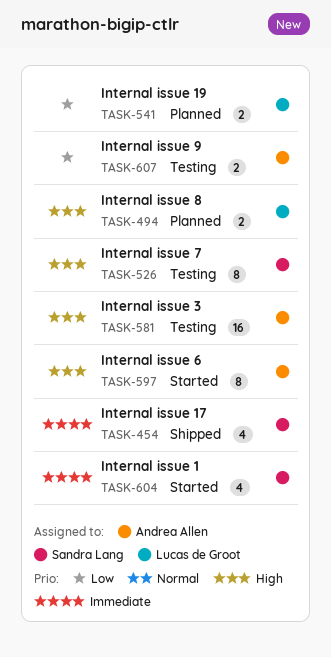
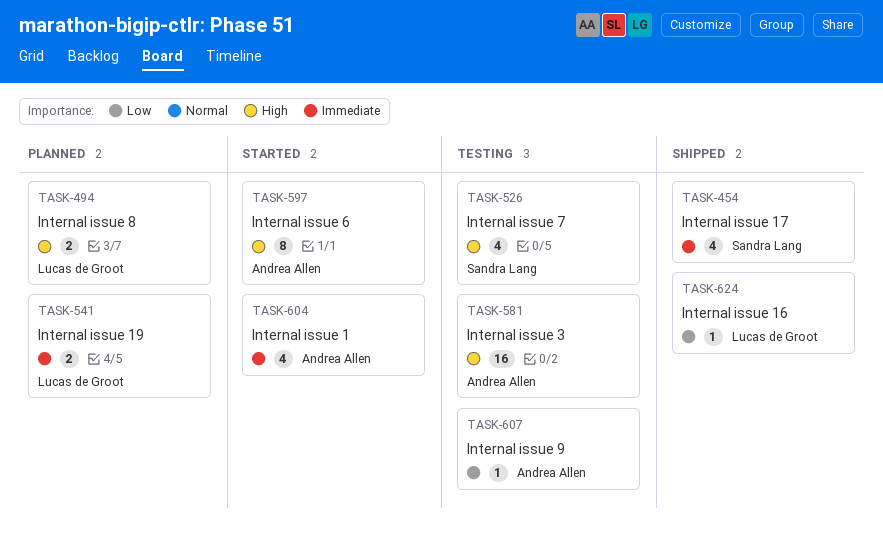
TASK-526, estimate: 8 -> 4
TASK-541, priority: Low -> Immediate
TASK-604, owner: Sandra Lang -> Andrea Allen
TASK-607, estimate: 2 -> 1
TASK-624: none -> present

